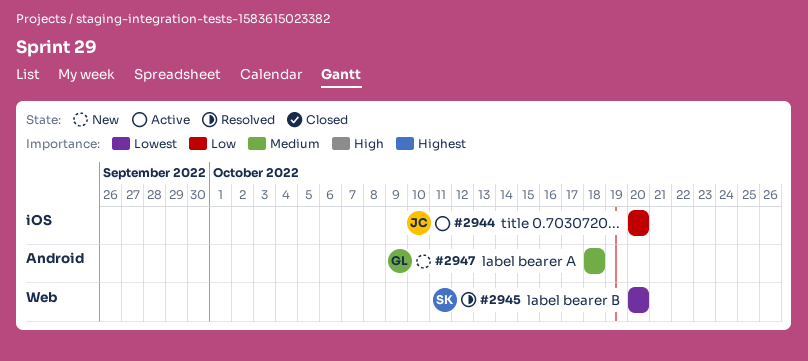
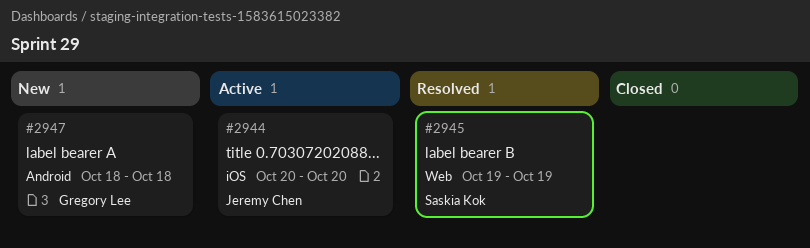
#2945, start: Oct 20 -> Oct 19
#2945, due: Oct 20 -> Oct 19

